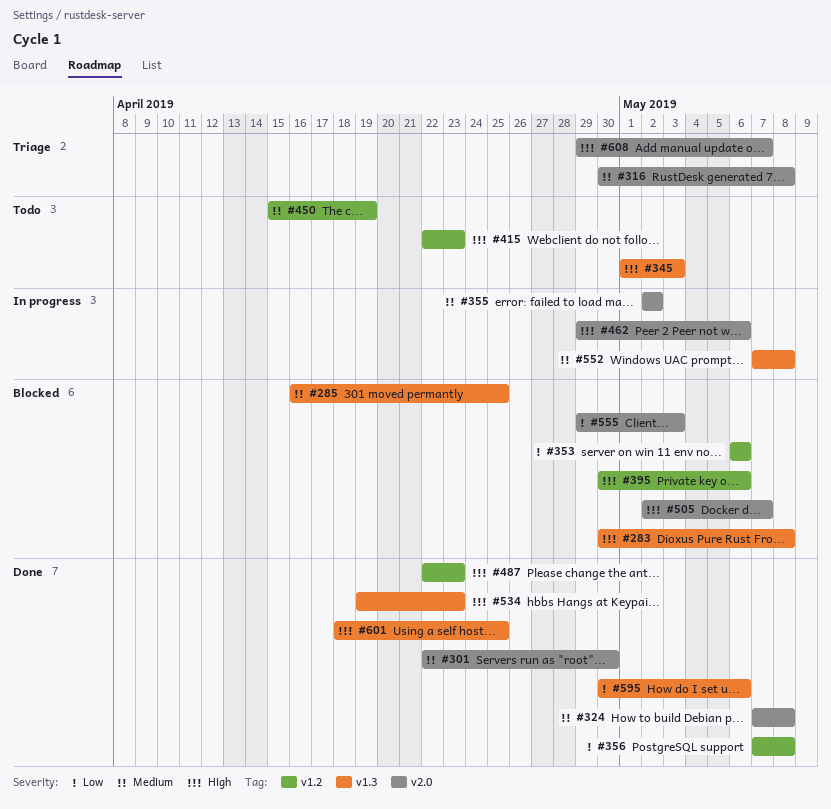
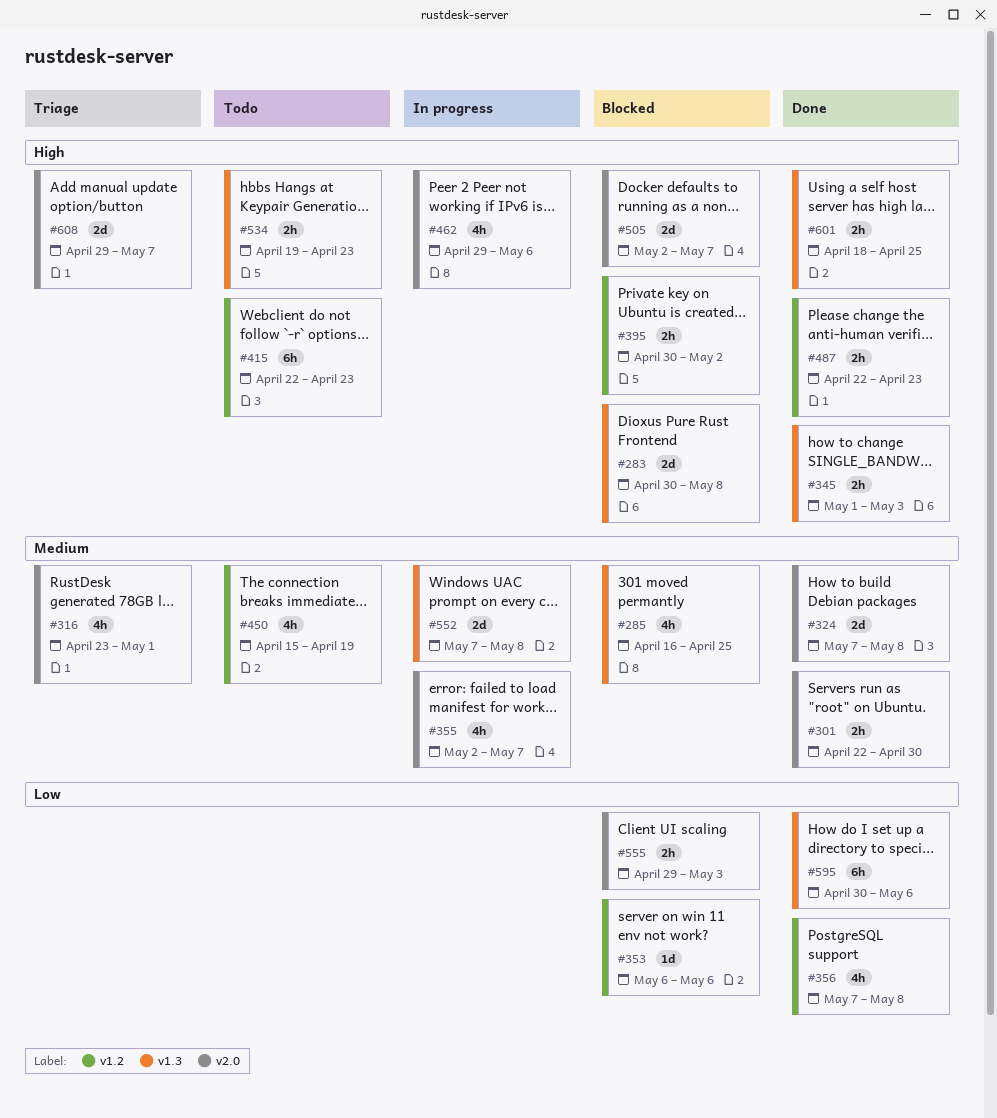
#316, start: Apr 30 -> Apr 23
#316, due: May 8 -> May 1
#345, status: Todo -> Done
#355, due: May 2 -> May 7
#395, due: May 6 -> May 2
#534, status: Done -> Todo

